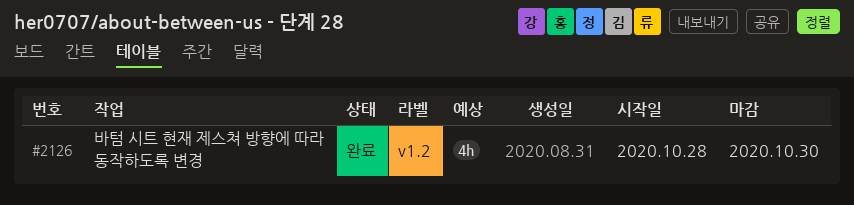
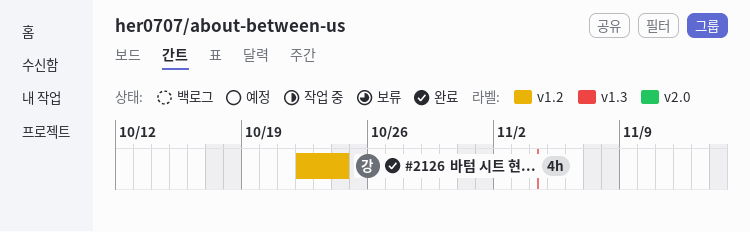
#2126, start: Oct 28 -> Oct 22
#2126, due: Oct 30 -> Oct 24

